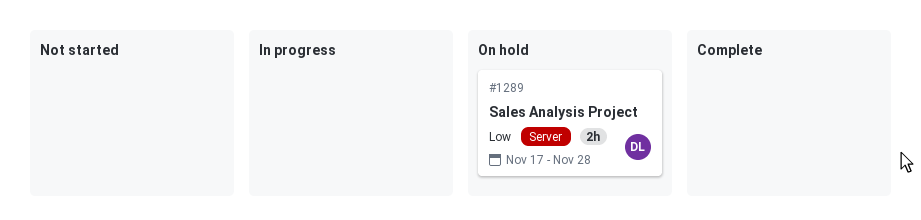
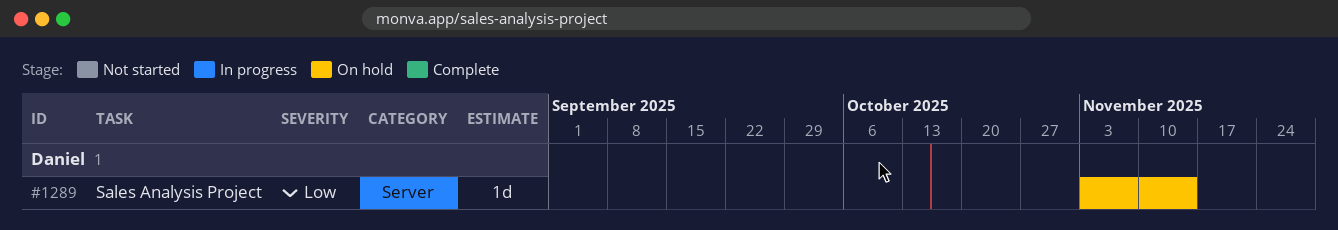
#1289, estimate: 2h -> 1d
#1289, start: Nov 17 -> Nov 3
#1289, due: Nov 28 -> Nov 14

